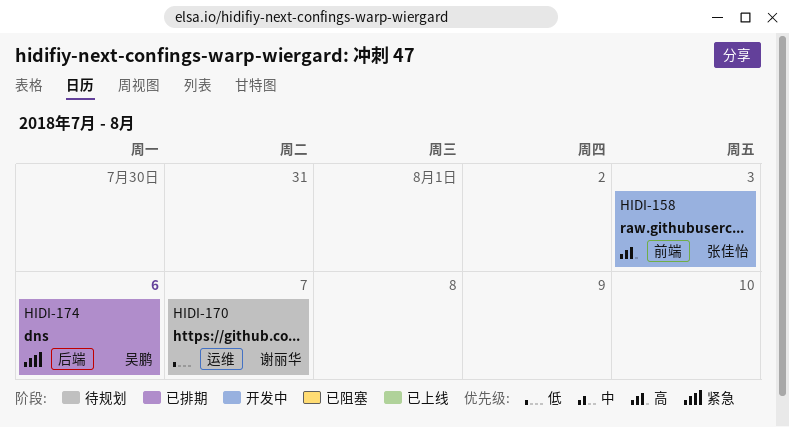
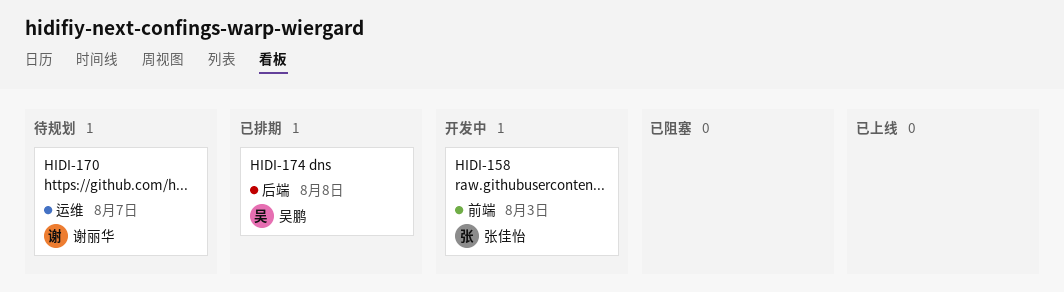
HIDI-174, due: Aug 6 -> Aug 8

